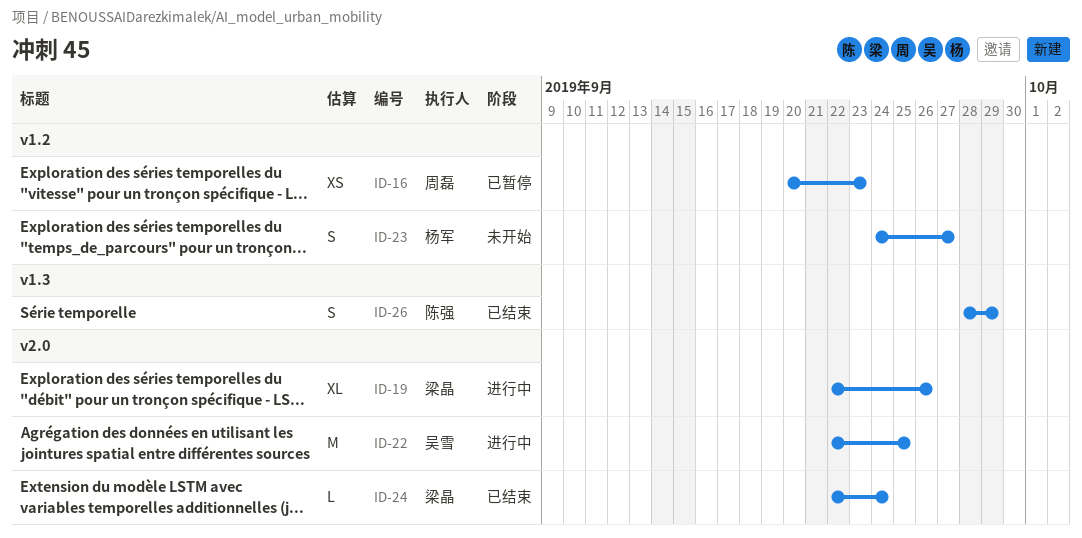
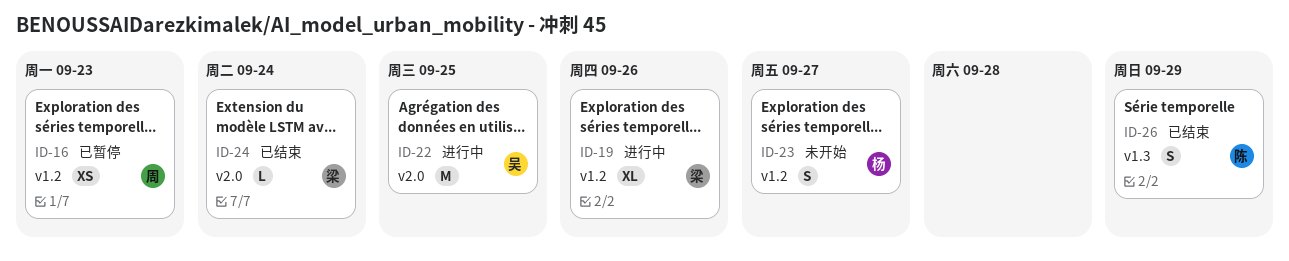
ID-19, label: v2.0 -> v1.2

